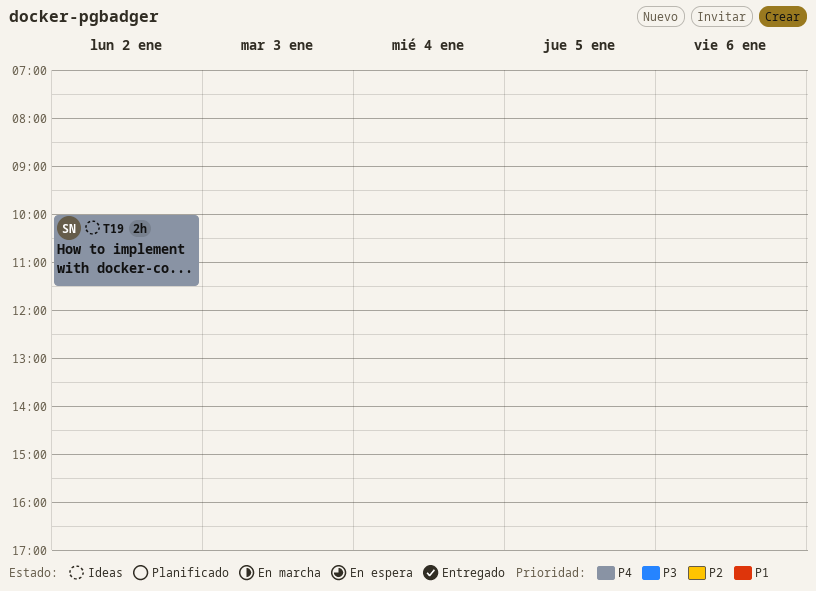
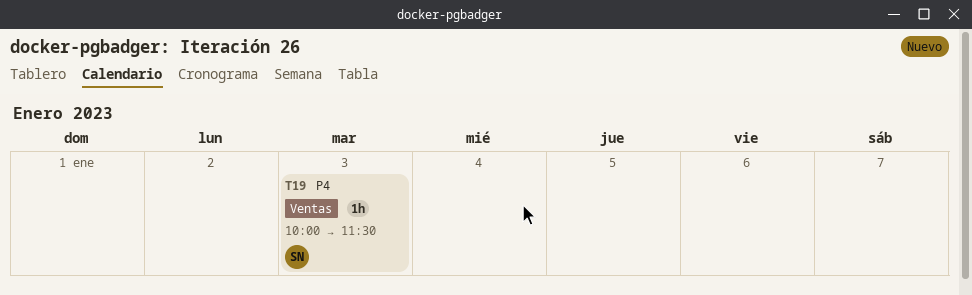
T19, estimate: 2h -> 1h
T19, day: Jan 2 -> Jan 3

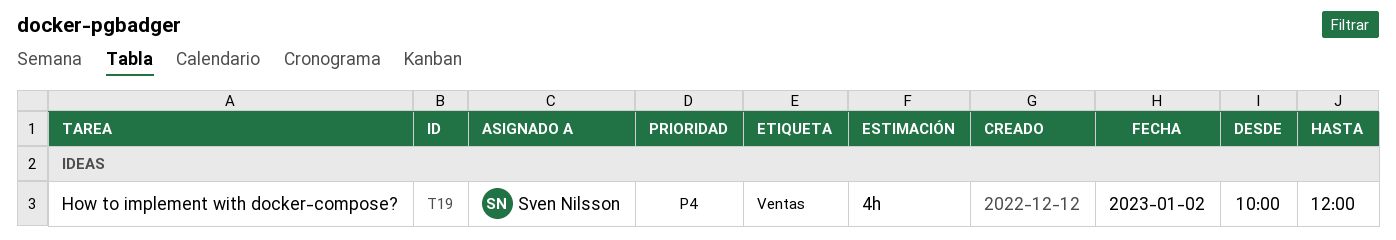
T19, estimate: 1h -> 4h
T19, day: Jan 3 -> Jan 2
T19, ends: 11:30 -> 12:00

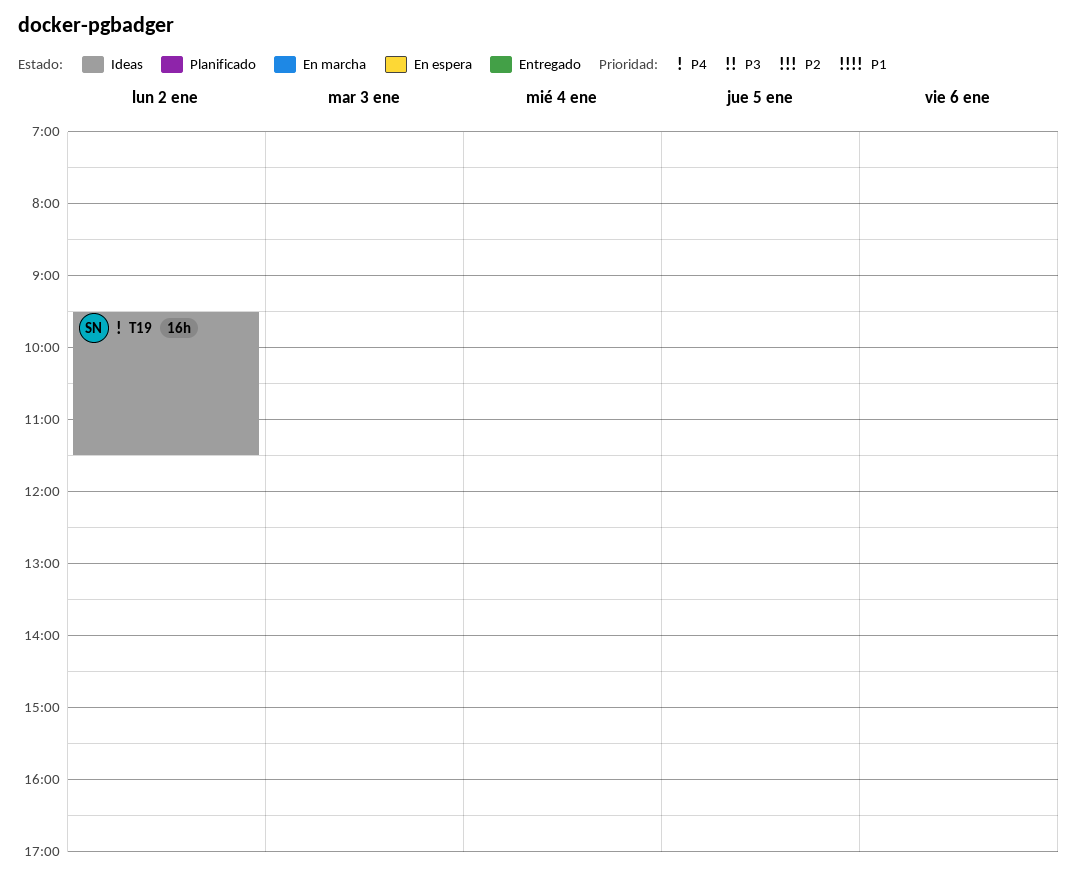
T19, estimate: 4h -> 16h
T19, begins: 10:00 -> 09:30
T19, ends: 12:00 -> 11:30

